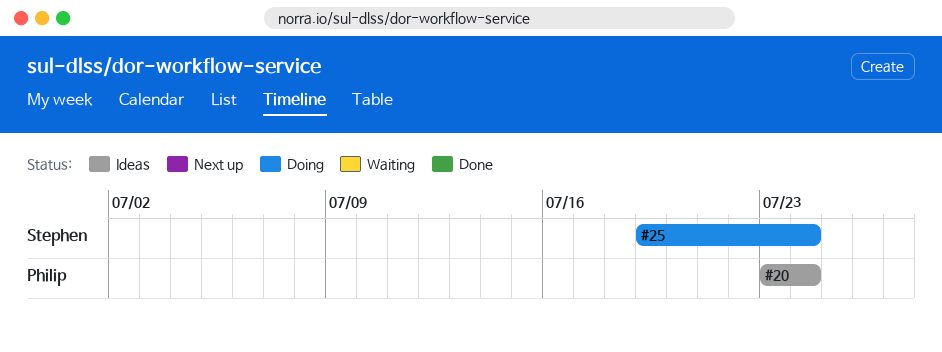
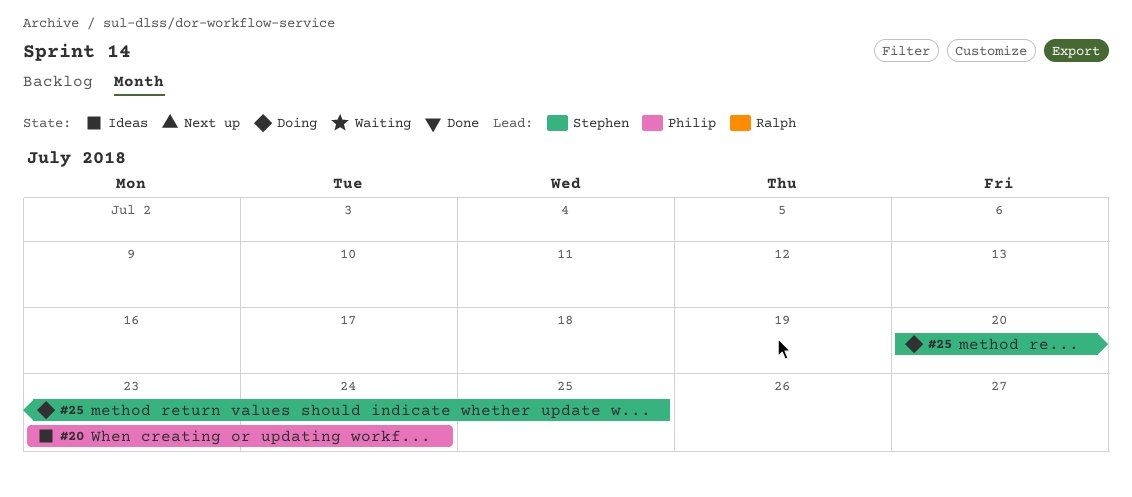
#25, start: Jul 19 -> Jul 20
#25, due: Jul 24 -> Jul 25

